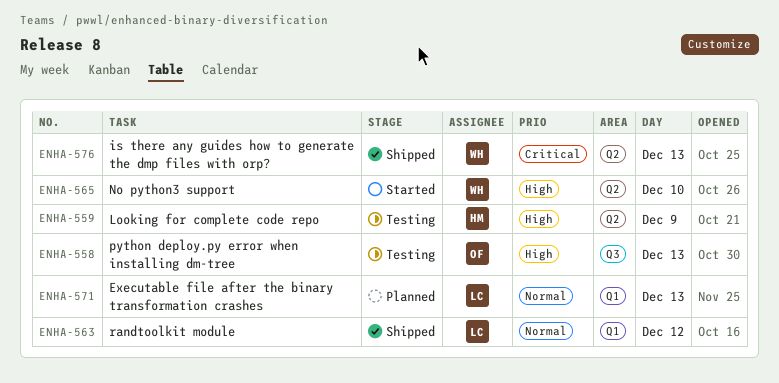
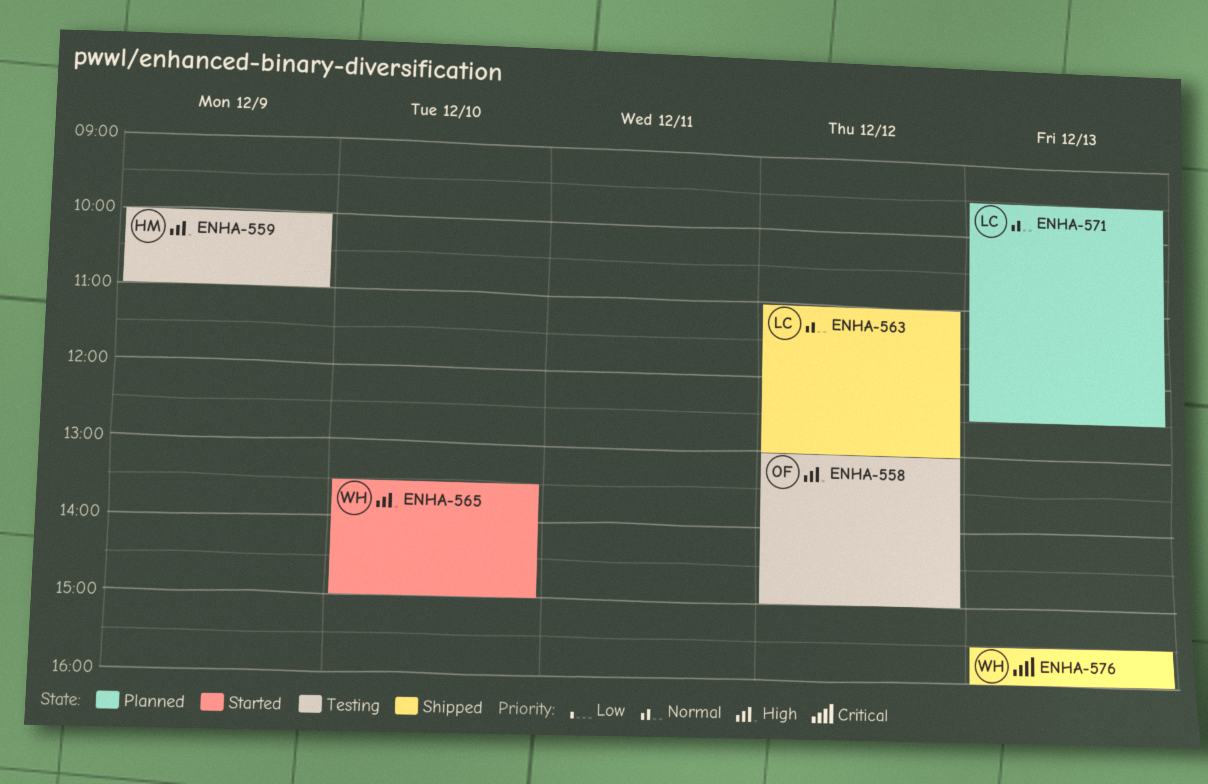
ENHA-558, day: Dec 13 -> Dec 12

